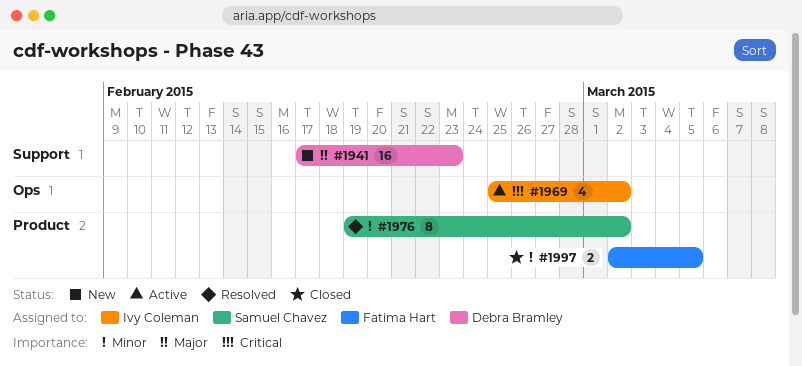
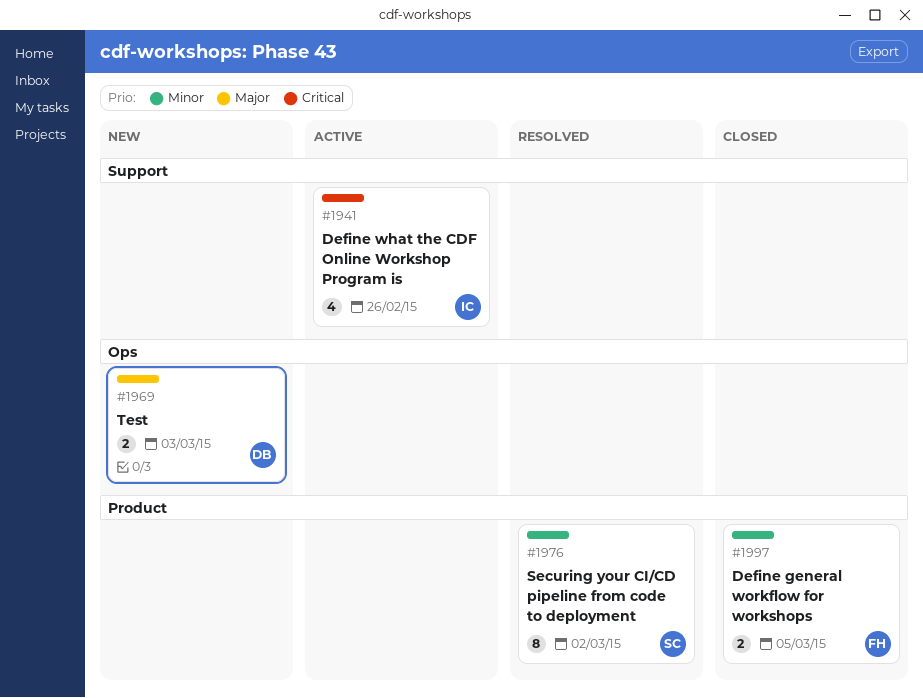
#1941, status: New -> Active
#1941, owner: Debra Bramley -> Ivy Coleman
#1941, priority: Major -> Critical
#1941, estimate: 16 -> 4
#1941, due: Feb 23 -> Feb 26
#1969, status: Active -> New
#1969, owner: Ivy Coleman -> Debra Bramley
#1969, priority: Critical -> Major
#1969, estimate: 4 -> 2
#1969, due: Mar 2 -> Mar 3

